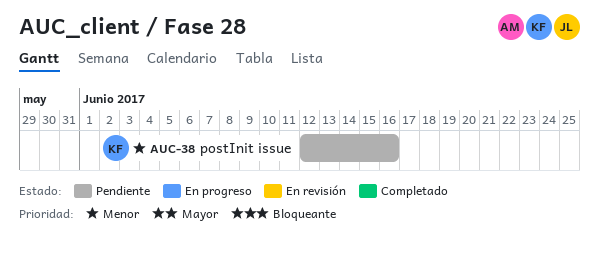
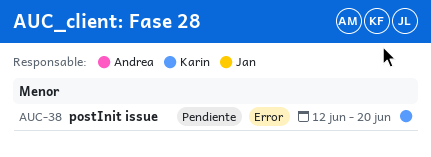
AUC-38, due: Jun 16 -> Jun 20

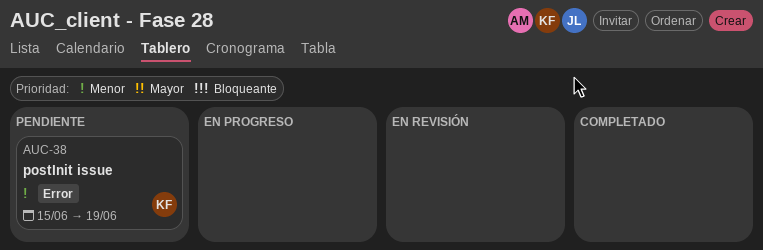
AUC-38, start: Jun 12 -> Jun 15
AUC-38, due: Jun 20 -> Jun 19

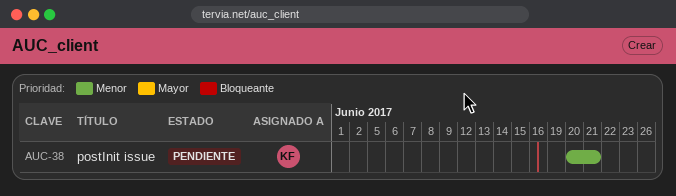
AUC-38, start: Jun 15 -> Jun 20
AUC-38, due: Jun 19 -> Jun 21

